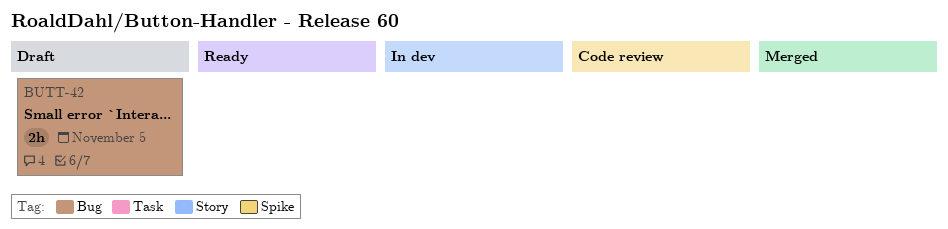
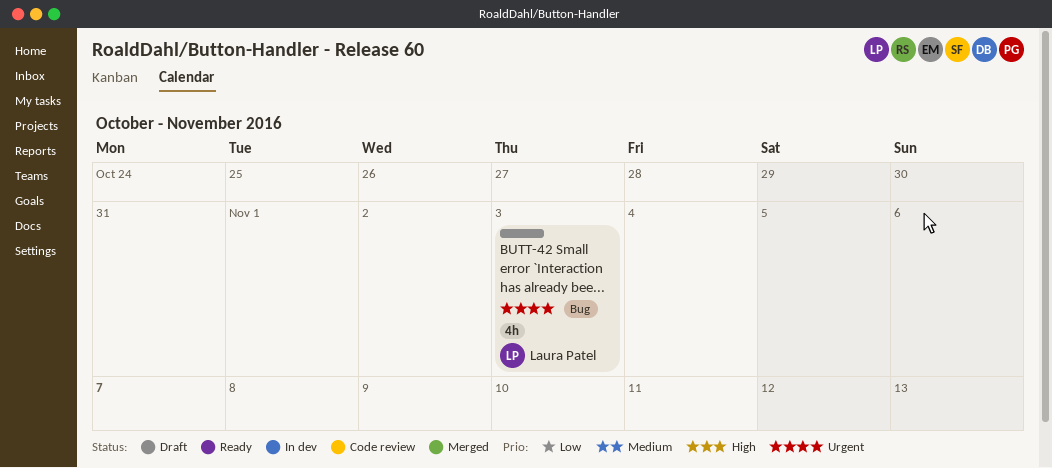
BUTT-42, estimate: 2h -> 4h
BUTT-42, due: Nov 5 -> Nov 3

